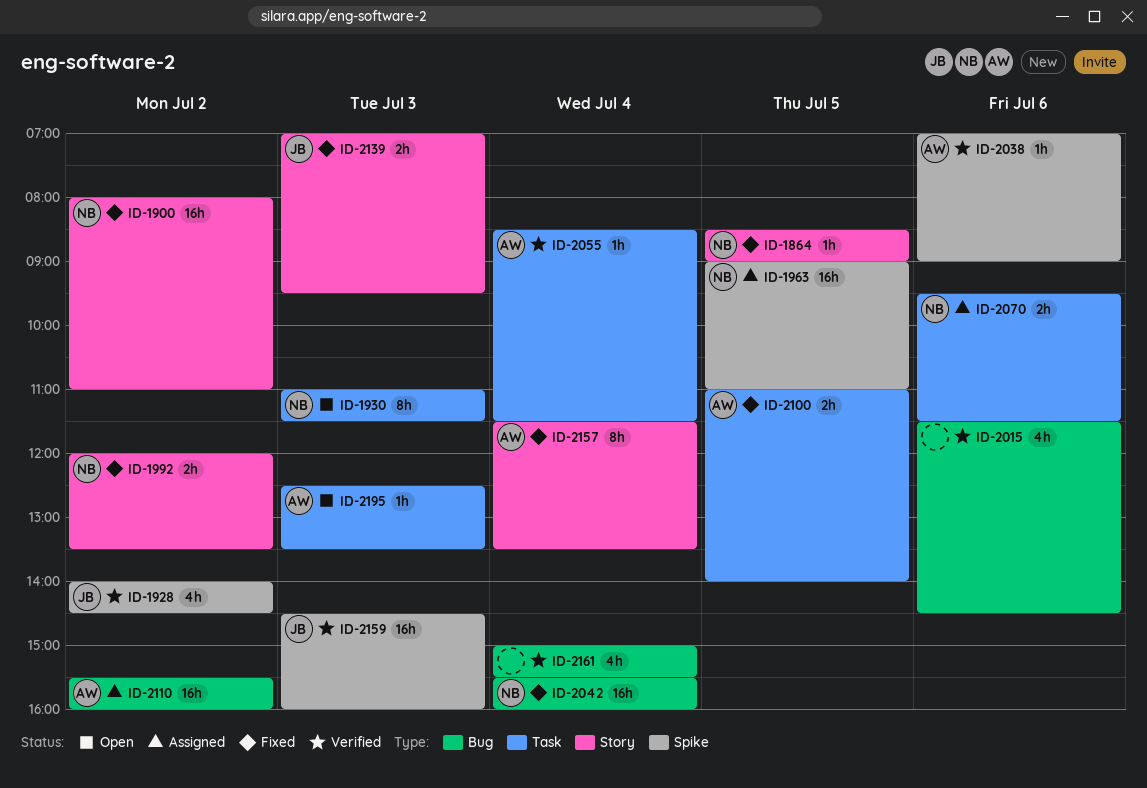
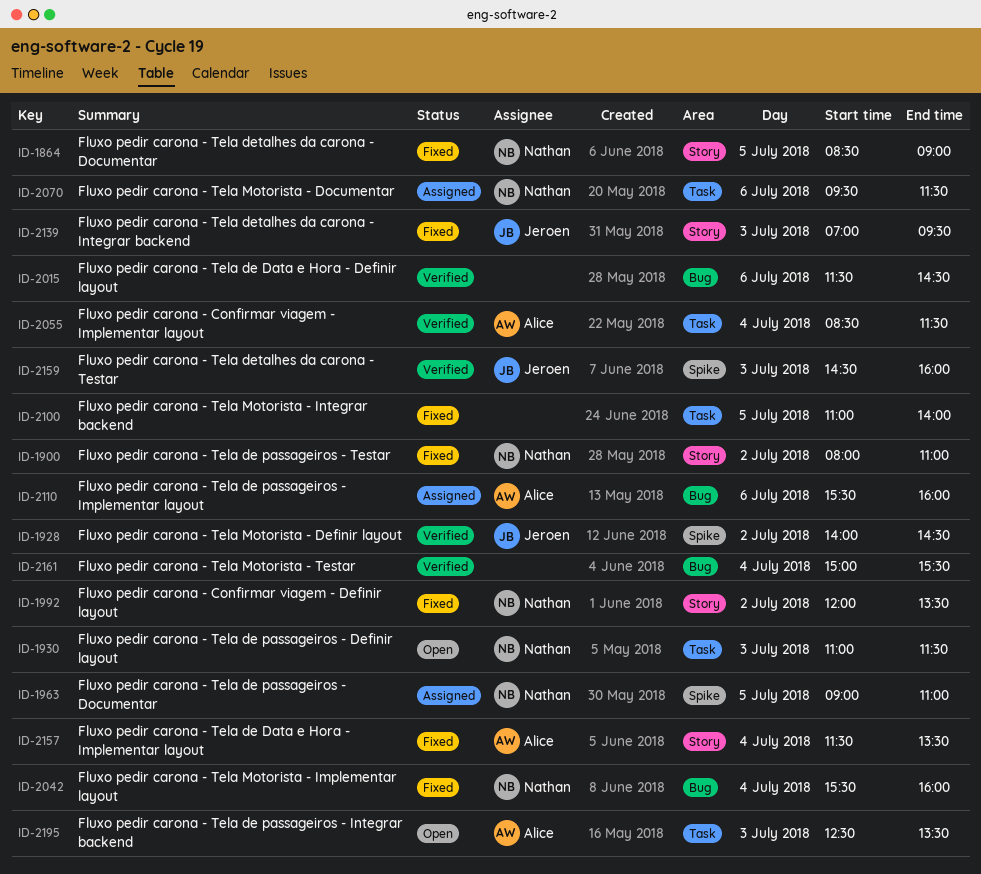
ID-2038: present -> none
ID-2100, owner: Alice -> none
ID-2110, day: Jul 2 -> Jul 6

